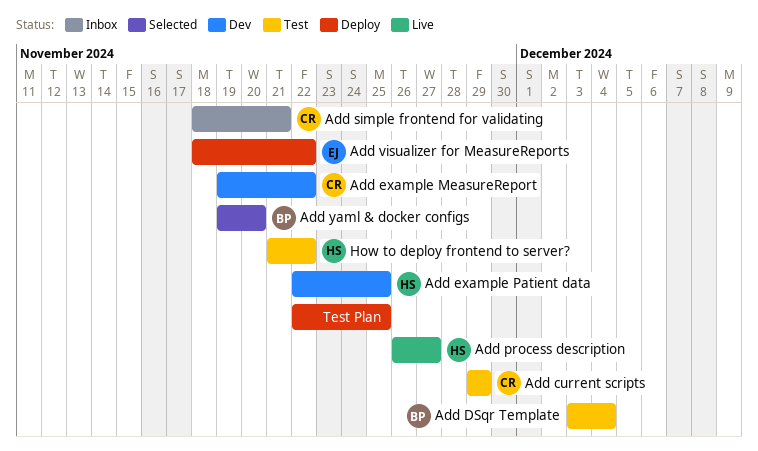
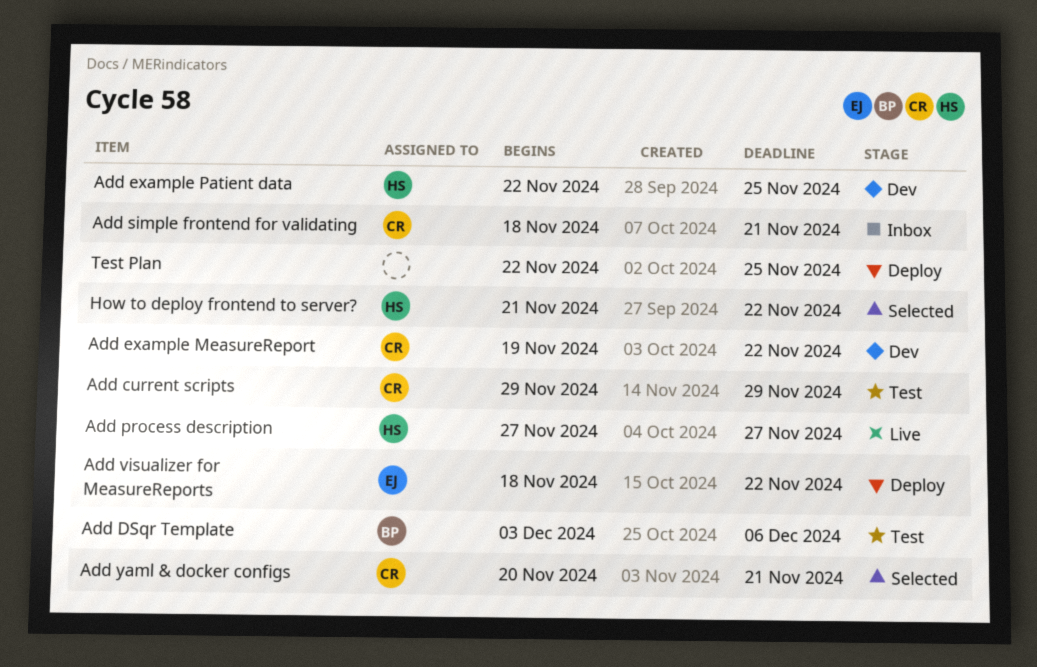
Add DSqr Template, due: Dec 4 -> Dec 6
Add process description, start: Nov 26 -> Nov 27
Add yaml & docker configs, owner: BP -> CR
Add yaml & docker configs, start: Nov 19 -> Nov 20
Add yaml & docker configs, due: Nov 20 -> Nov 21
How to deploy frontend to server?, status: Test -> Selected

